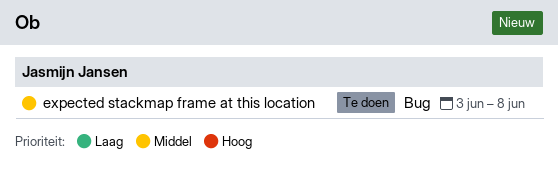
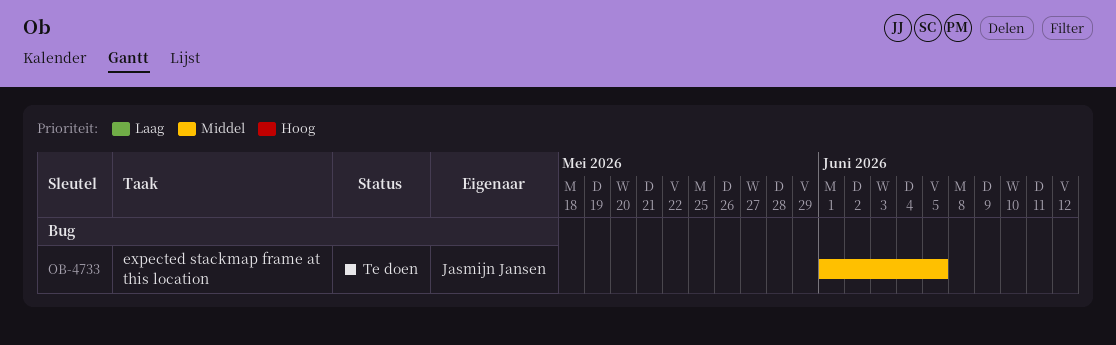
expected stackmap frame at this location, start: Jun 3 -> Jun 1
expected stackmap frame at this location, due: Jun 8 -> Jun 5

